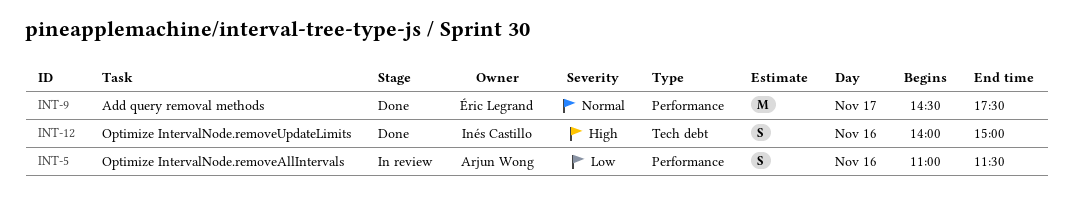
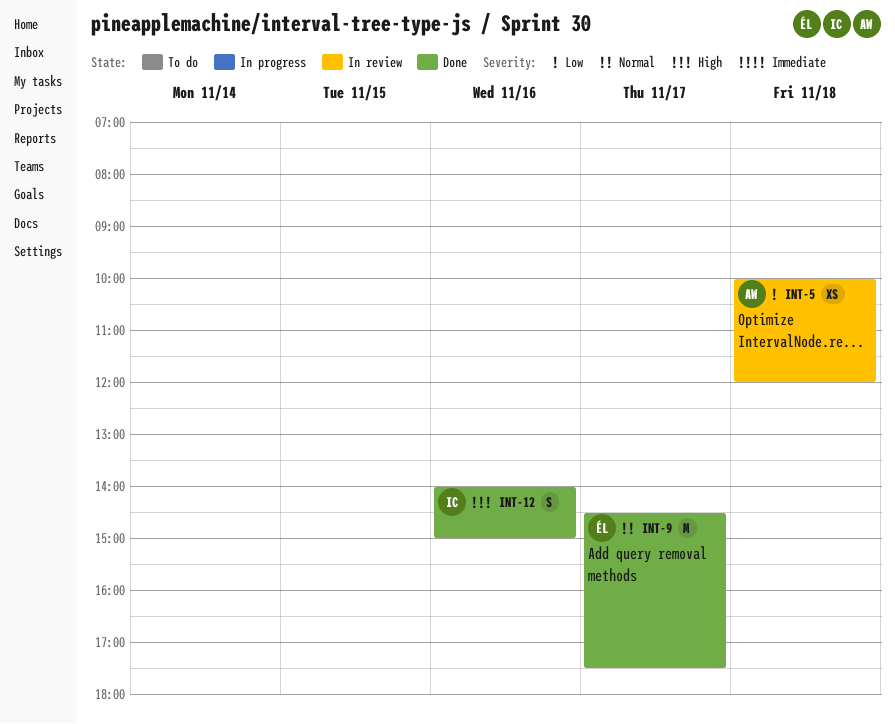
INT-5, estimate: S -> XS
INT-5, day: Nov 16 -> Nov 18
INT-5, begins: 11:00 -> 10:00
INT-5, ends: 11:30 -> 12:00

